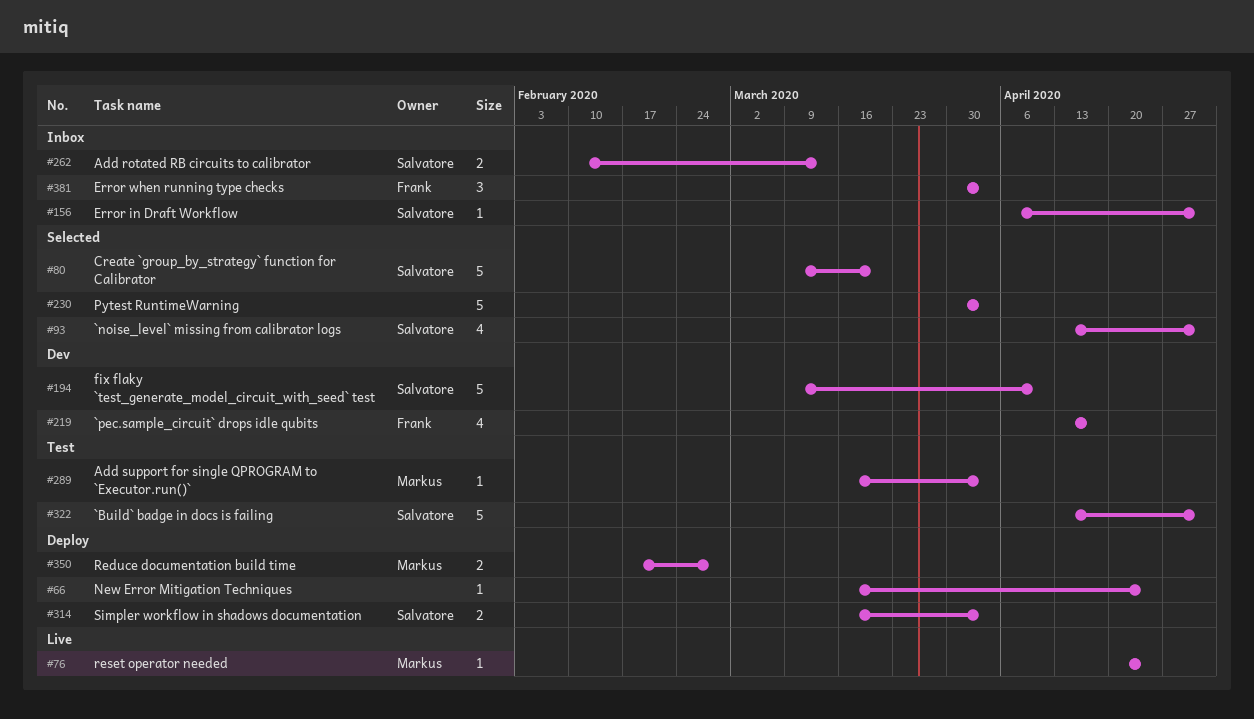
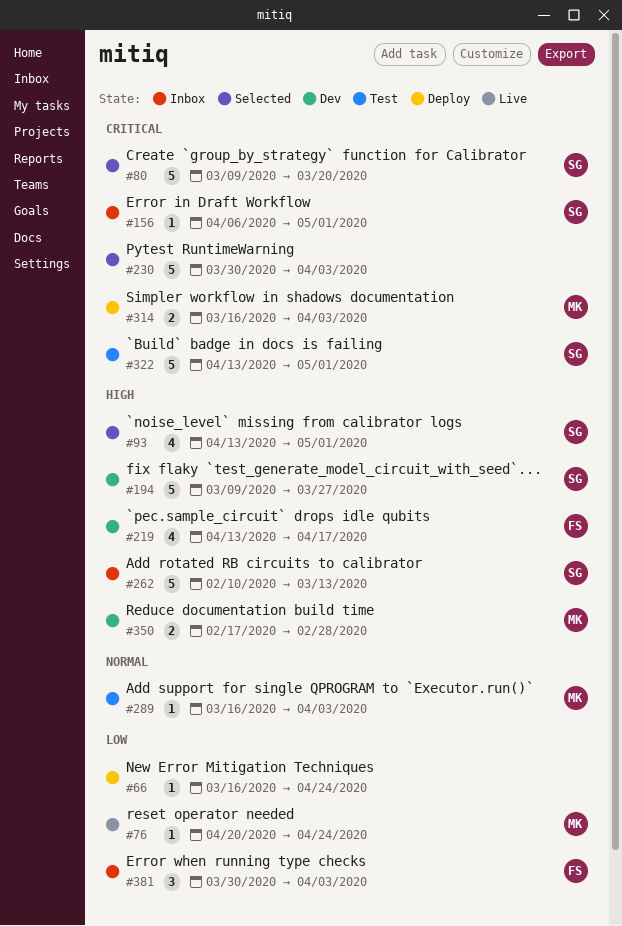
#194, due: Apr 10 -> Mar 27
#262, estimate: 2 -> 5
#314, owner: Salvatore -> Markus
#350, status: Deploy -> Dev

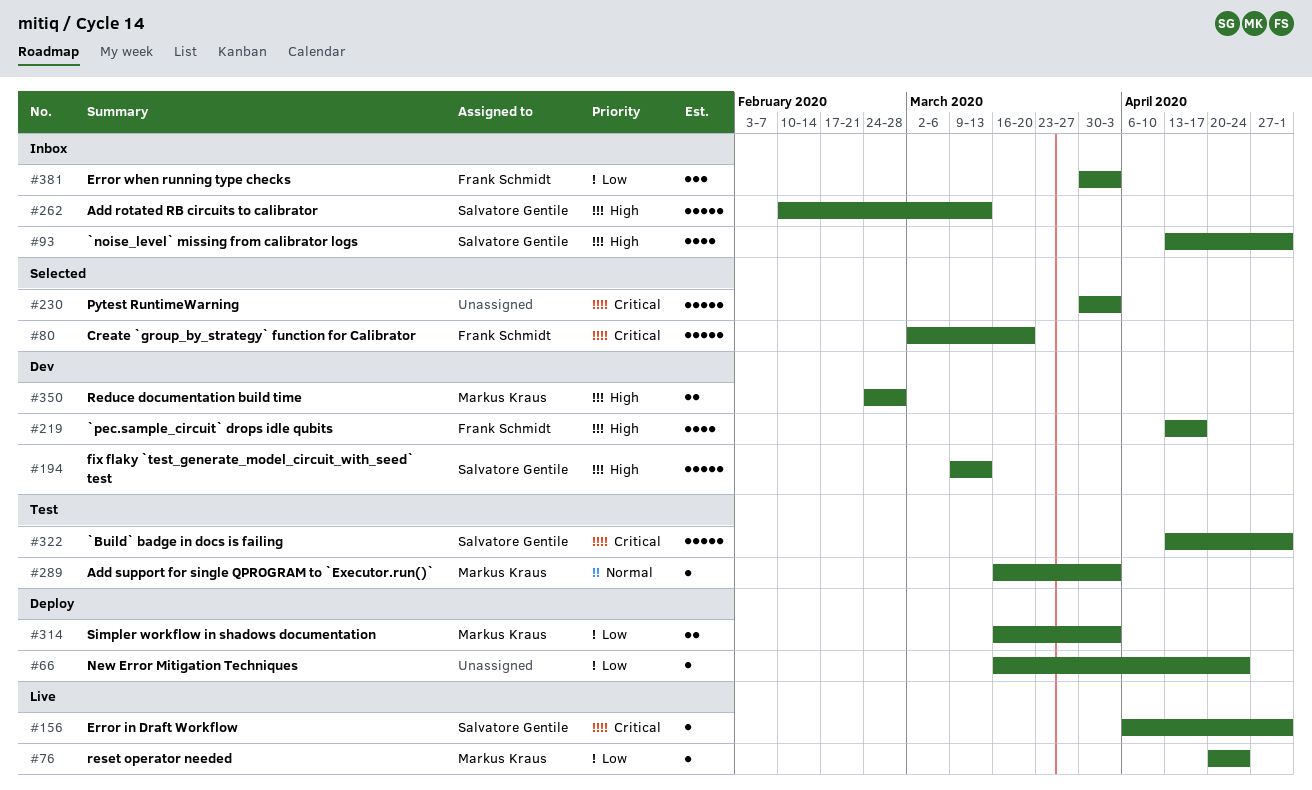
#80, owner: Salvatore Gentile -> Frank Schmidt
#80, start: Mar 9 -> Mar 2
#93, status: Selected -> Inbox
#156, status: Inbox -> Live
#194, due: Mar 27 -> Mar 13
#314, priority: Critical -> Low
#350, start: Feb 17 -> Feb 24

